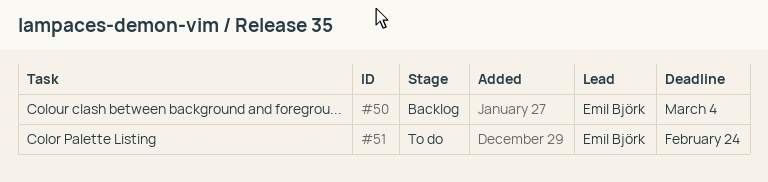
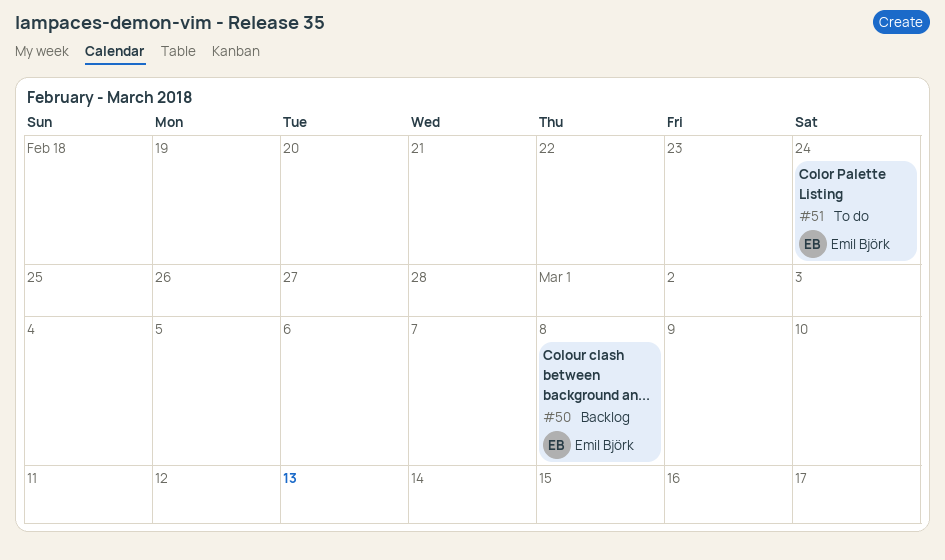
#50, due: Mar 4 -> Mar 8

